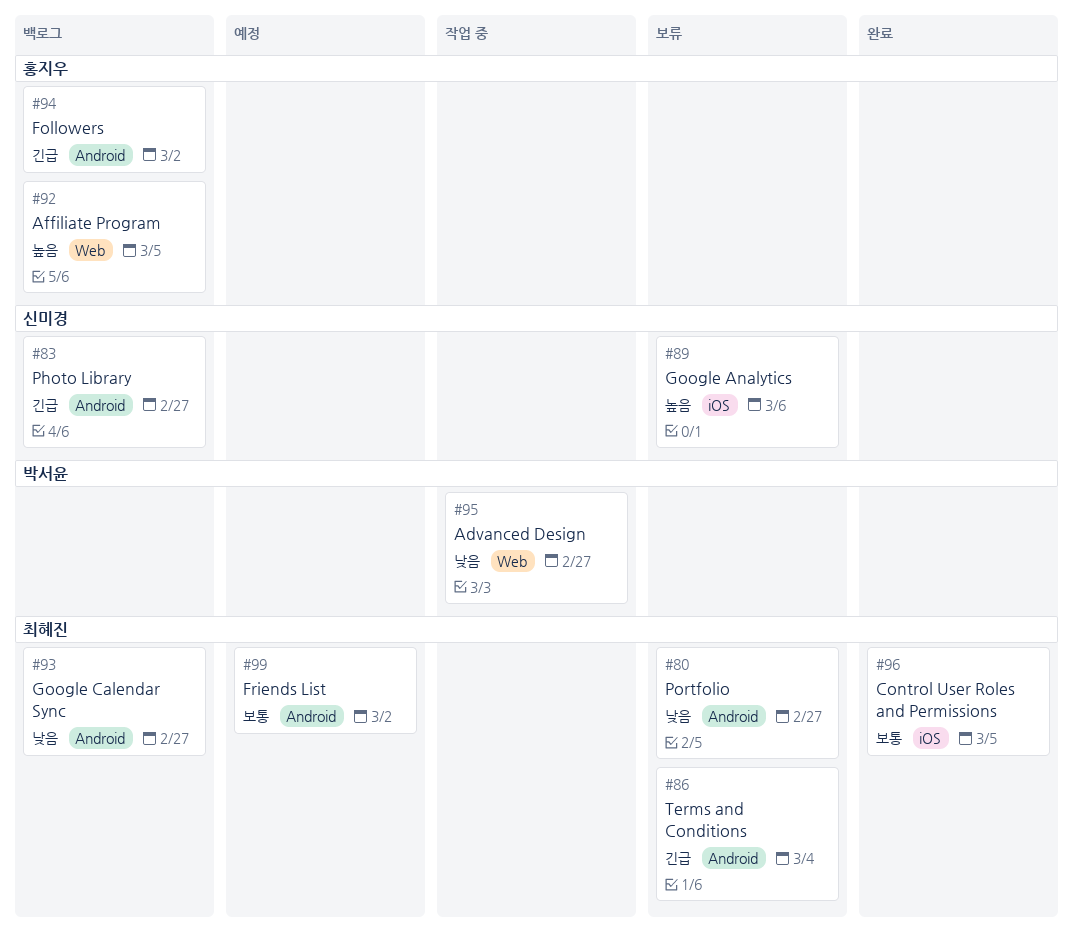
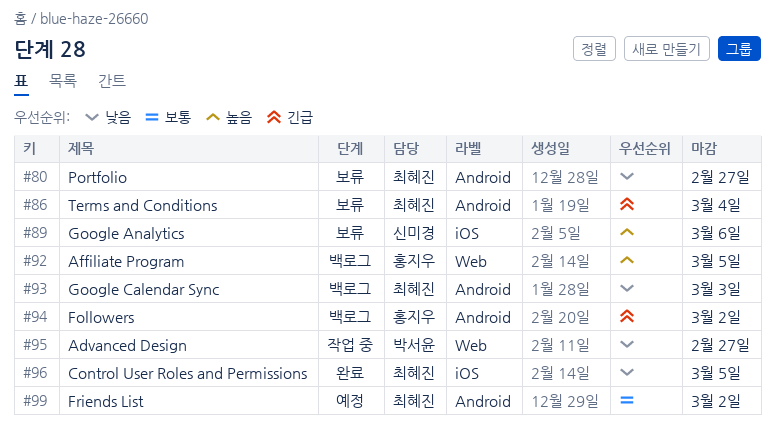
#83: present -> none
#93, due: Feb 27 -> Mar 3
#96, priority: 보통 -> 낮음

